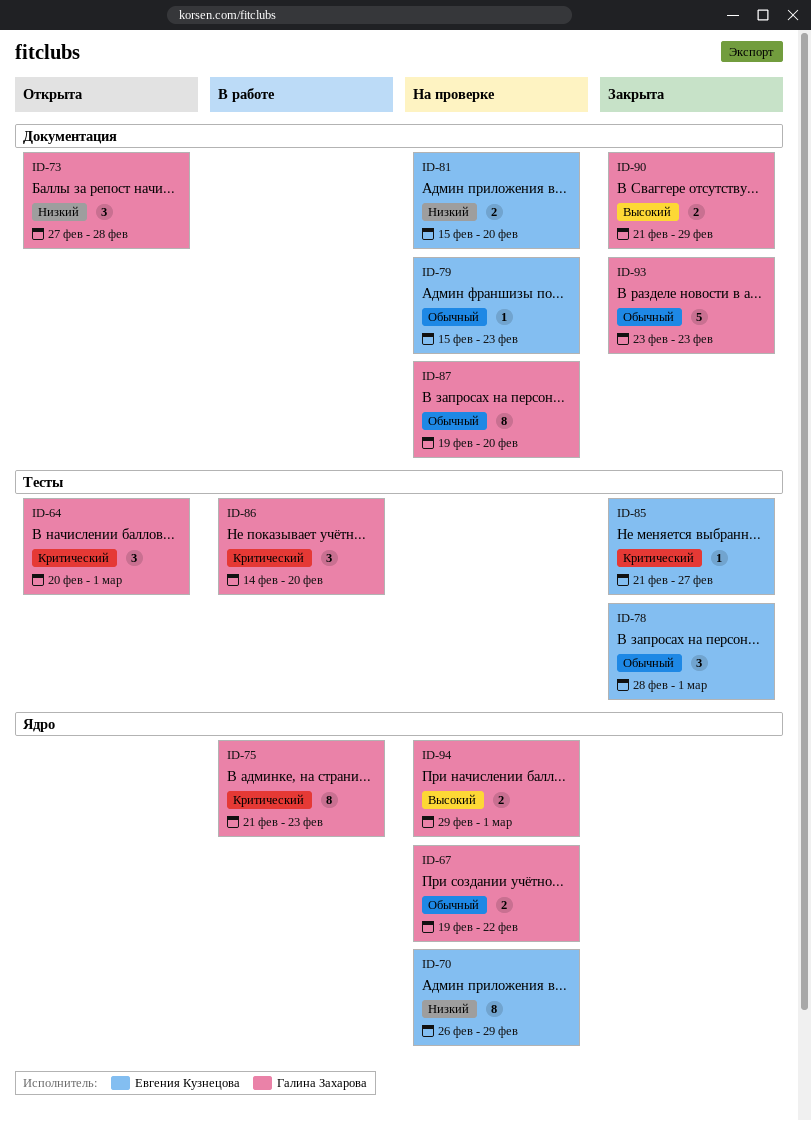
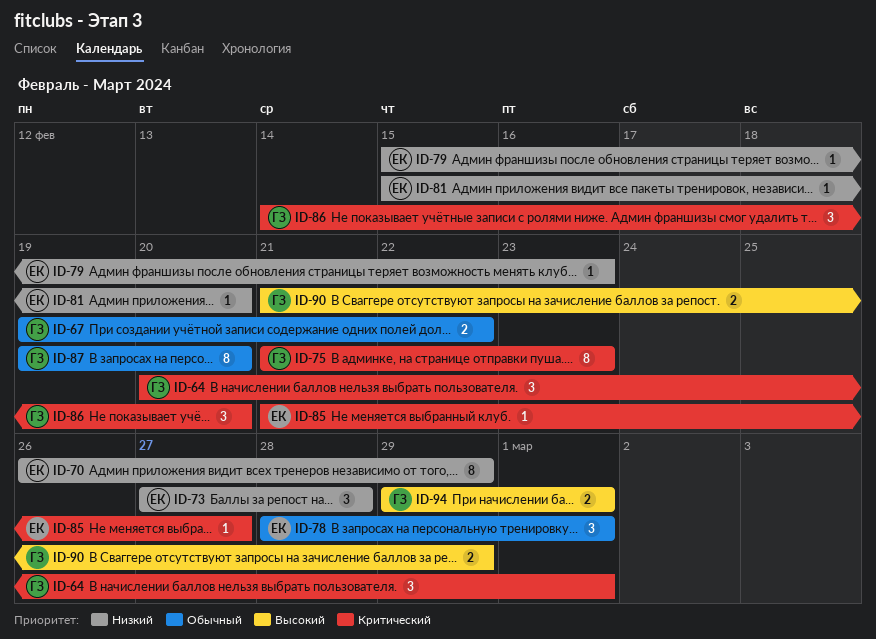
ID-73, owner: Галина Захарова -> Евгения Кузнецова
ID-79, priority: Обычный -> Низкий
ID-81, estimate: 2 -> 1
ID-93: present -> none

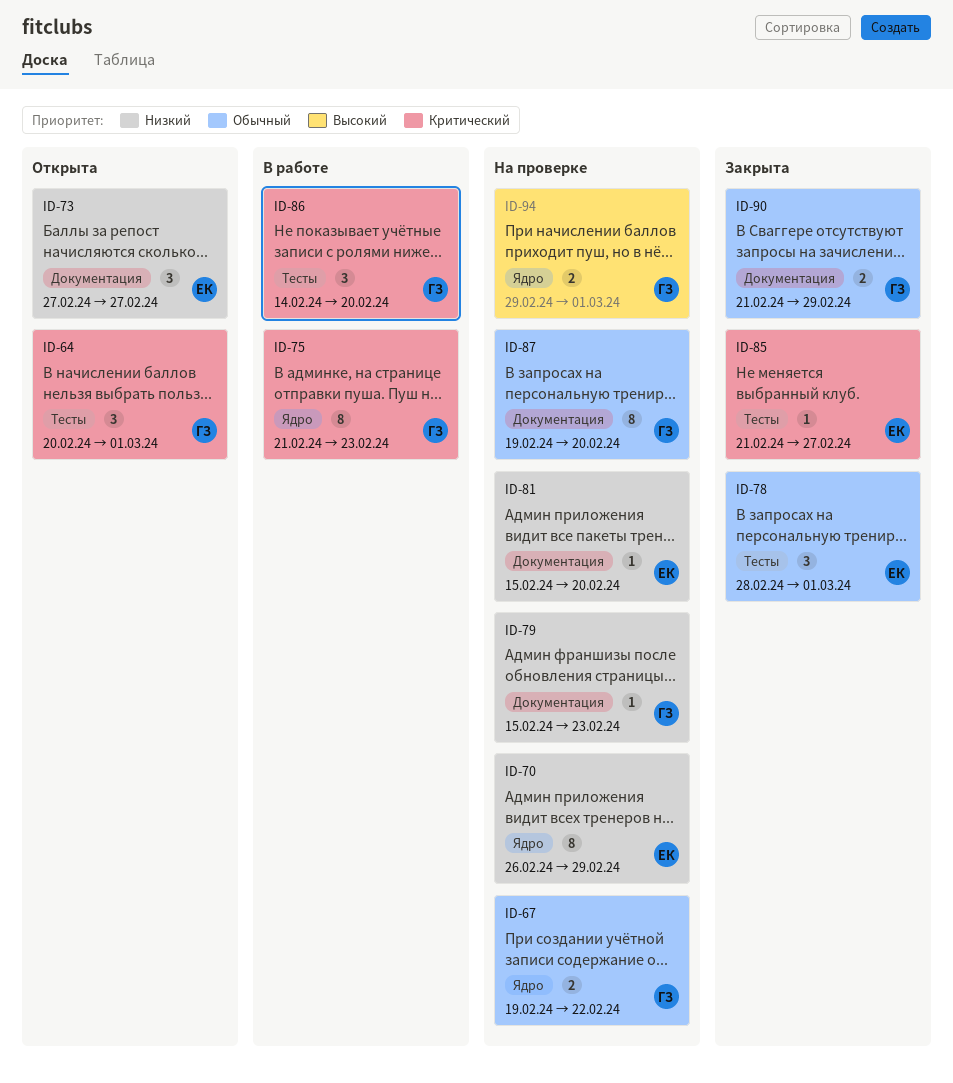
ID-73, due: Feb 28 -> Feb 27
ID-79, owner: ЕК -> ГЗ
ID-90, priority: Высокий -> Обычный

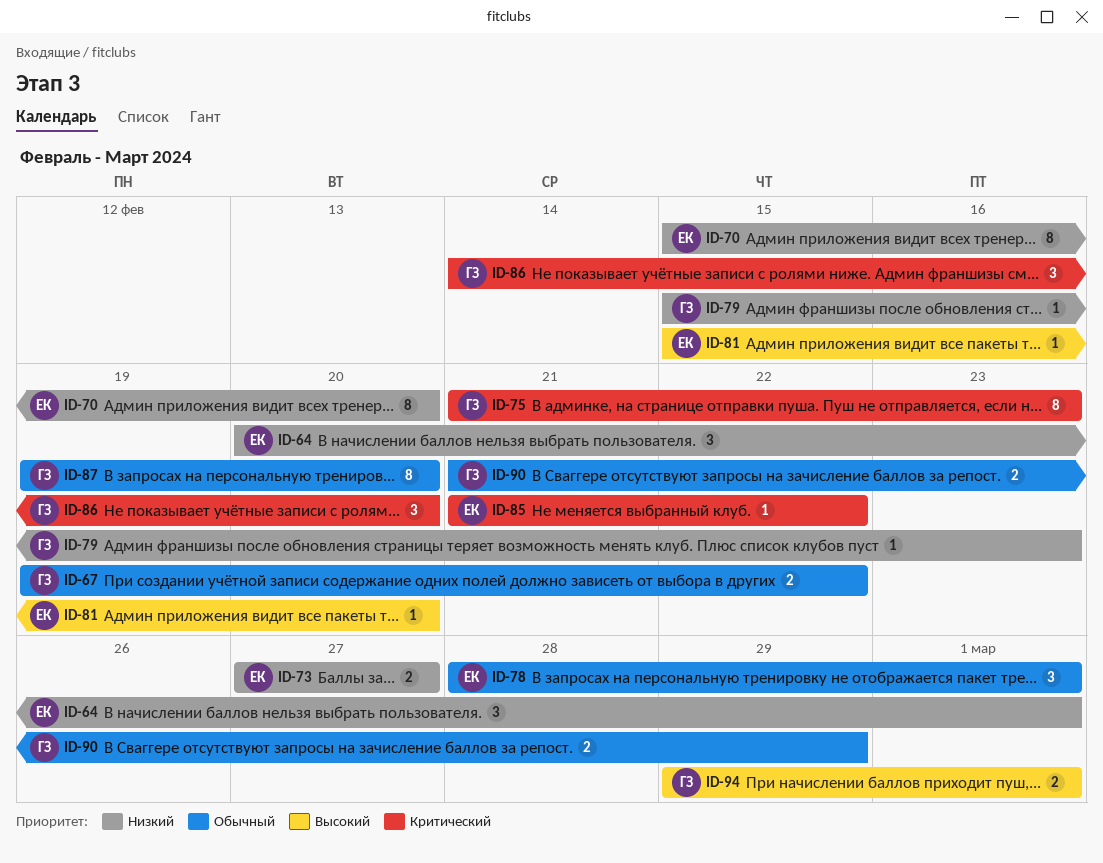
ID-64, owner: ГЗ -> ЕК
ID-64, priority: Критический -> Низкий
ID-70, start: Feb 26 -> Feb 15
ID-70, due: Feb 29 -> Feb 20
ID-73, estimate: 3 -> 2
ID-81, priority: Низкий -> Высокий
ID-85, due: Feb 27 -> Feb 22

